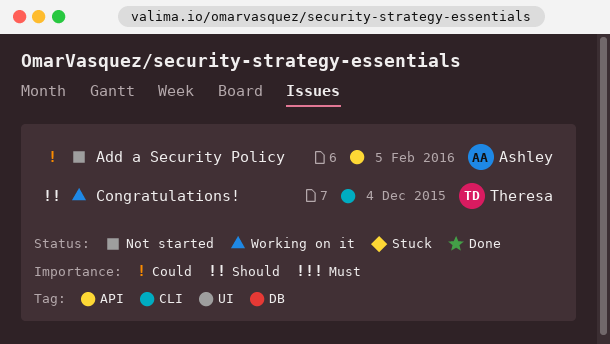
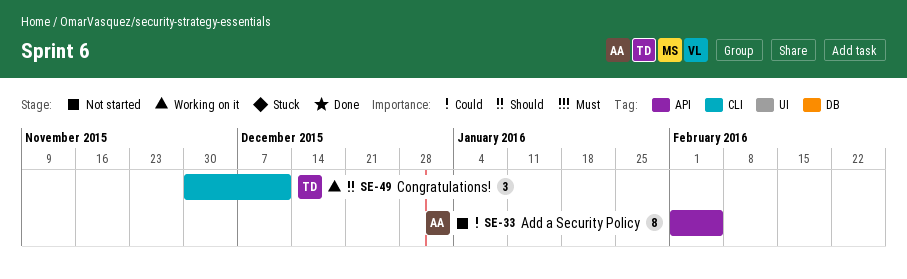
Congratulations!, due: Dec 4 -> Dec 11

